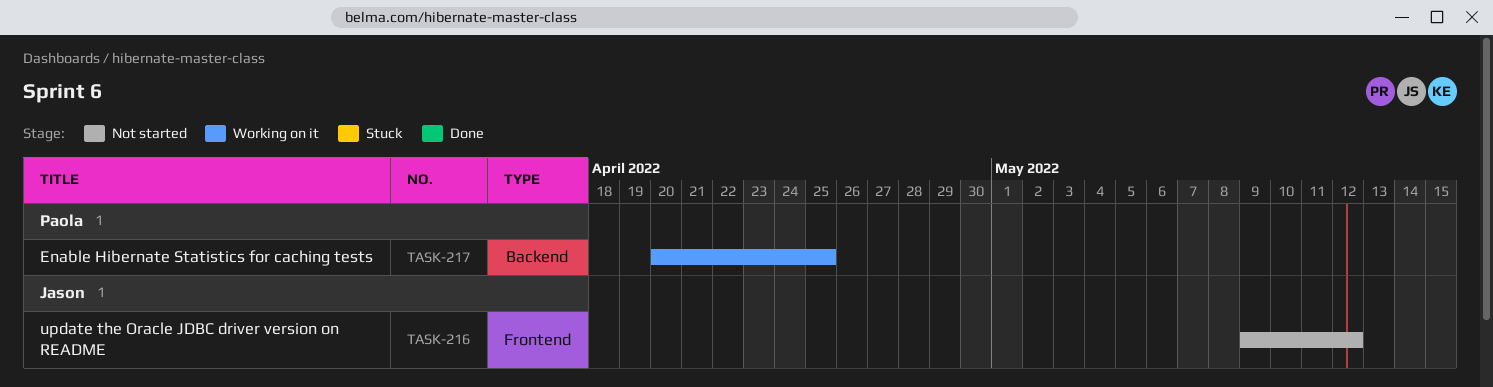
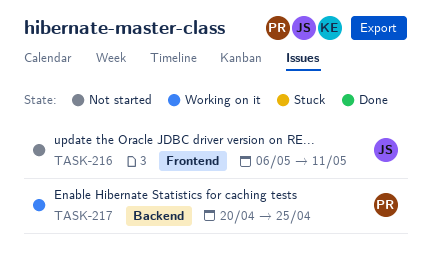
TASK-216, start: May 9 -> May 6
TASK-216, due: May 12 -> May 11

